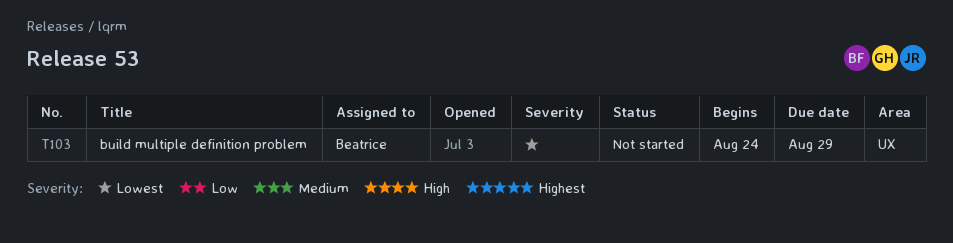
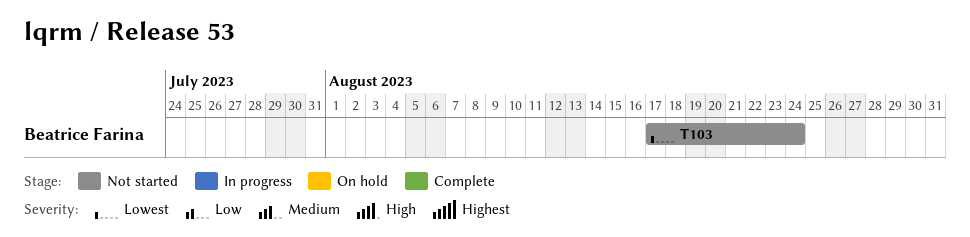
T103, start: Aug 24 -> Aug 17
T103, due: Aug 29 -> Aug 24

